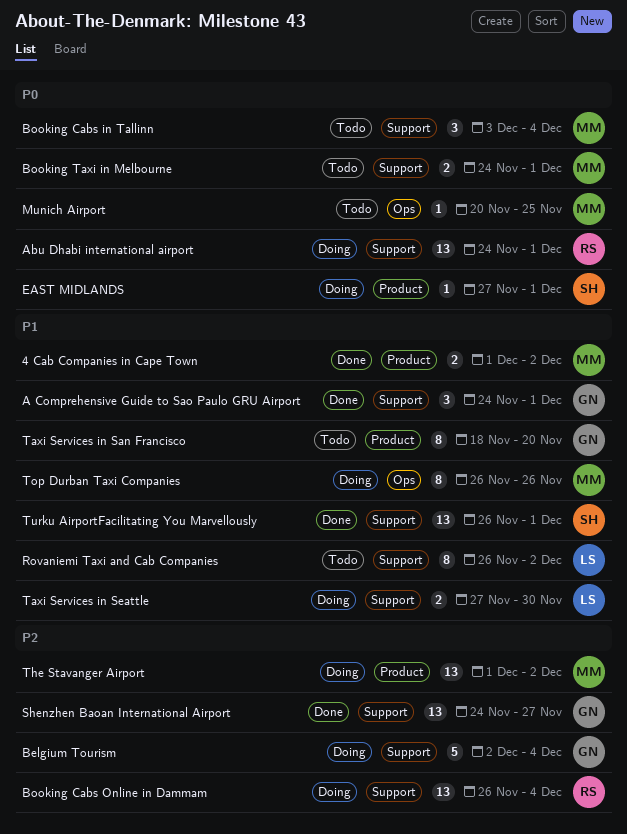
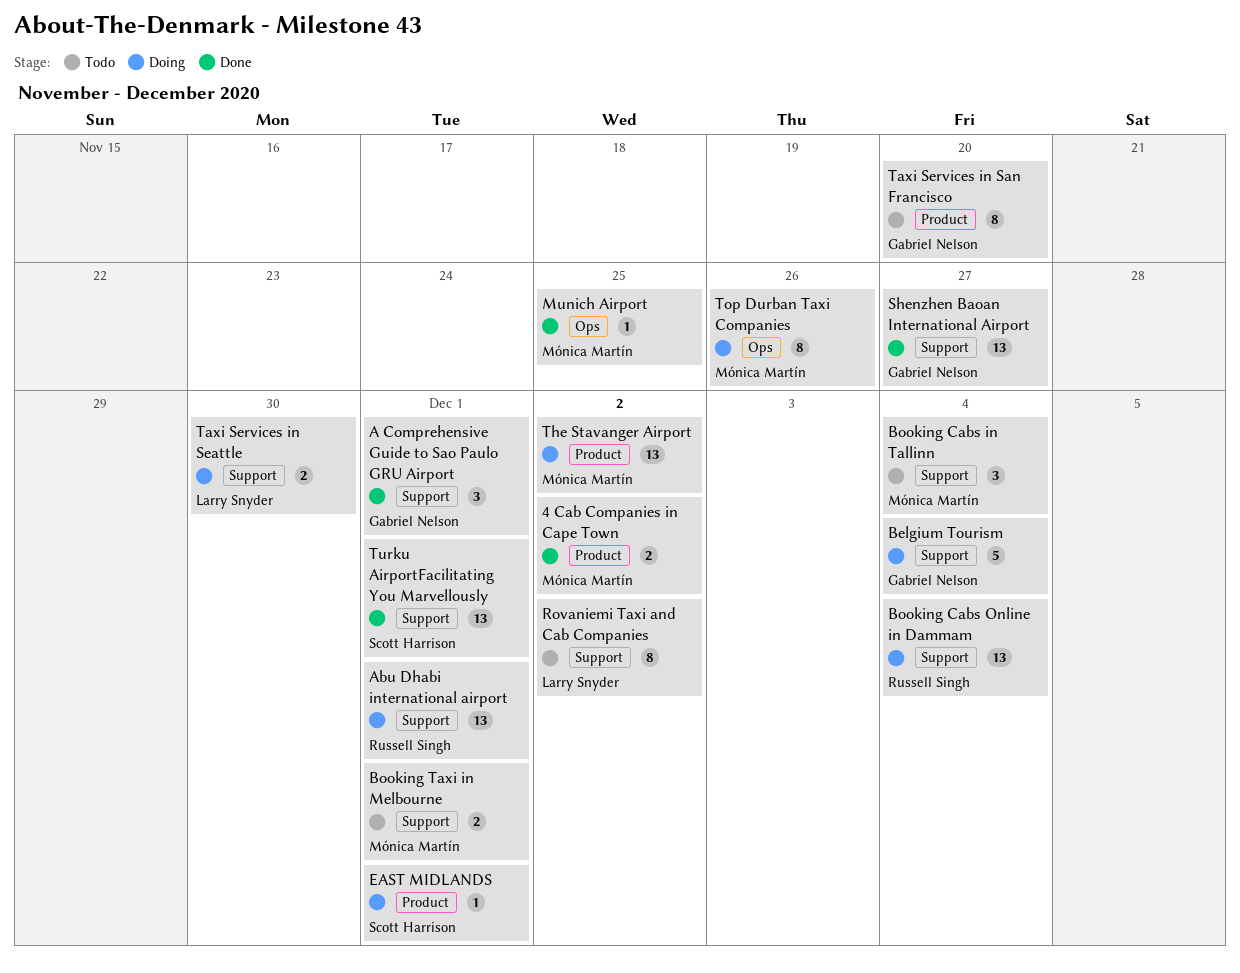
Munich Airport, status: Todo -> Done

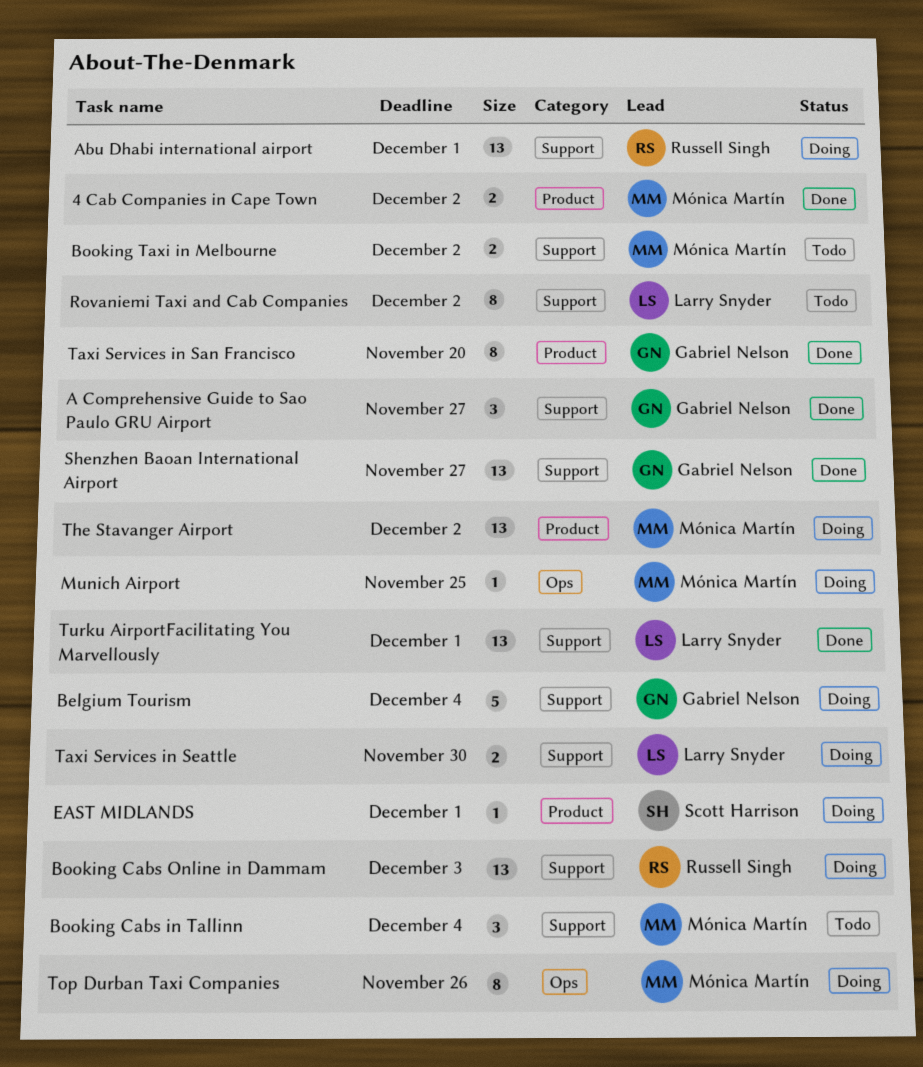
A Comprehensive Guide to Sao Paulo GRU Airport, due: Dec 1 -> Nov 27
Booking Cabs Online in Dammam, due: Dec 4 -> Dec 3
Booking Taxi in Melbourne, due: Dec 1 -> Dec 2
Munich Airport, status: Done -> Doing
Taxi Services in San Francisco, status: Todo -> Done
Turku AirportFacilitating You Marvellously, owner: Scott Harrison -> Larry Snyder

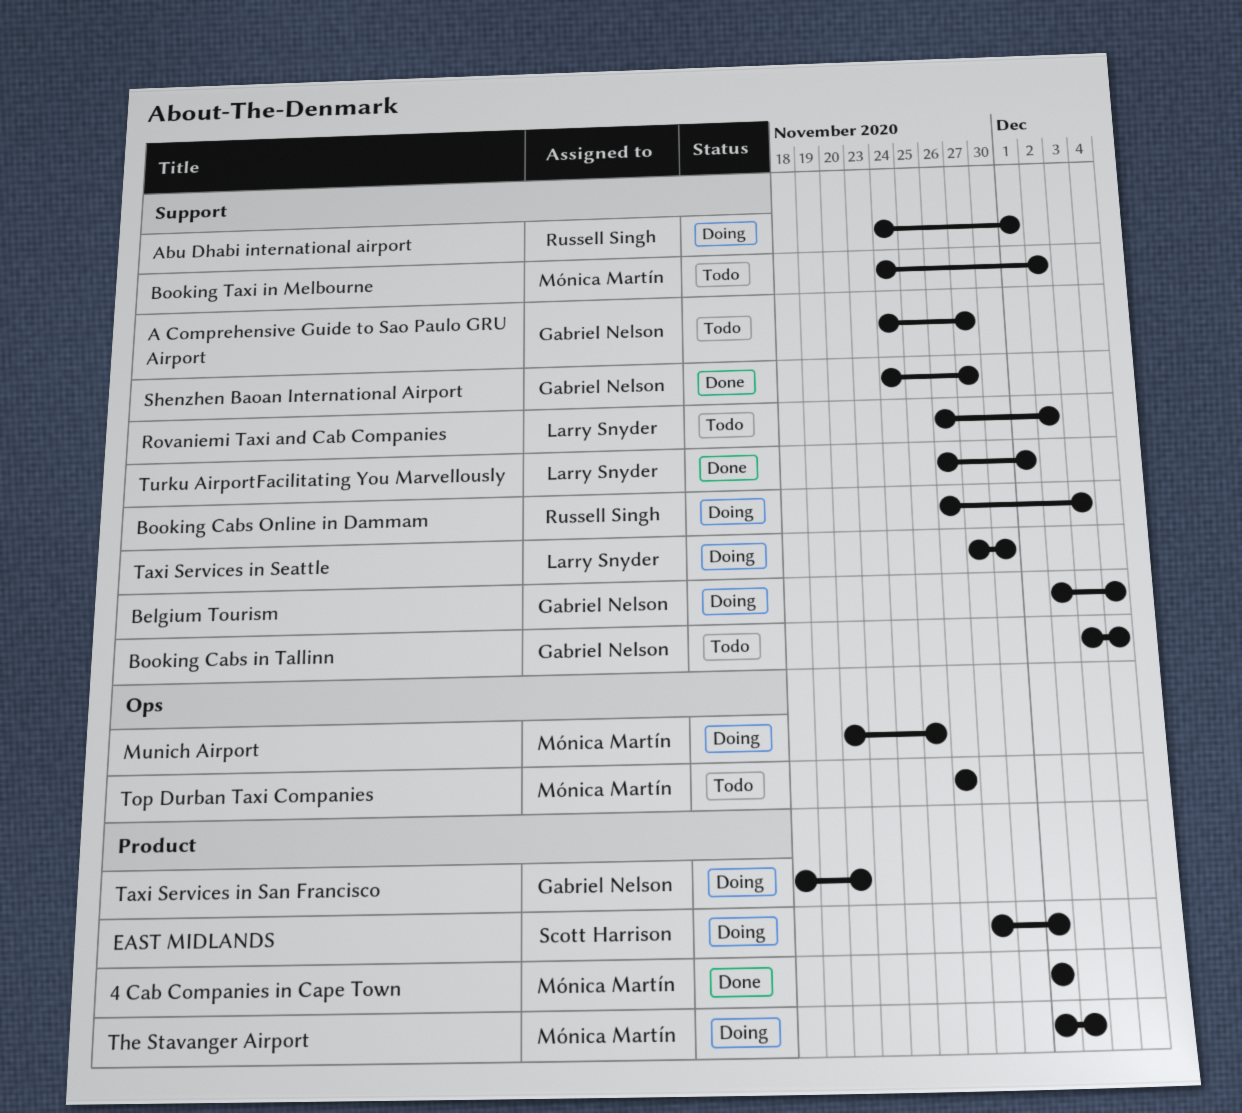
4 Cab Companies in Cape Town, due: Dec 2 -> Dec 1
A Comprehensive Guide to Sao Paulo GRU Airport, status: Done -> Todo
Booking Cabs in Tallinn, owner: Mónica Martín -> Gabriel Nelson
Taxi Services in San Francisco, status: Done -> Doing
Top Durban Taxi Companies, status: Doing -> Todo

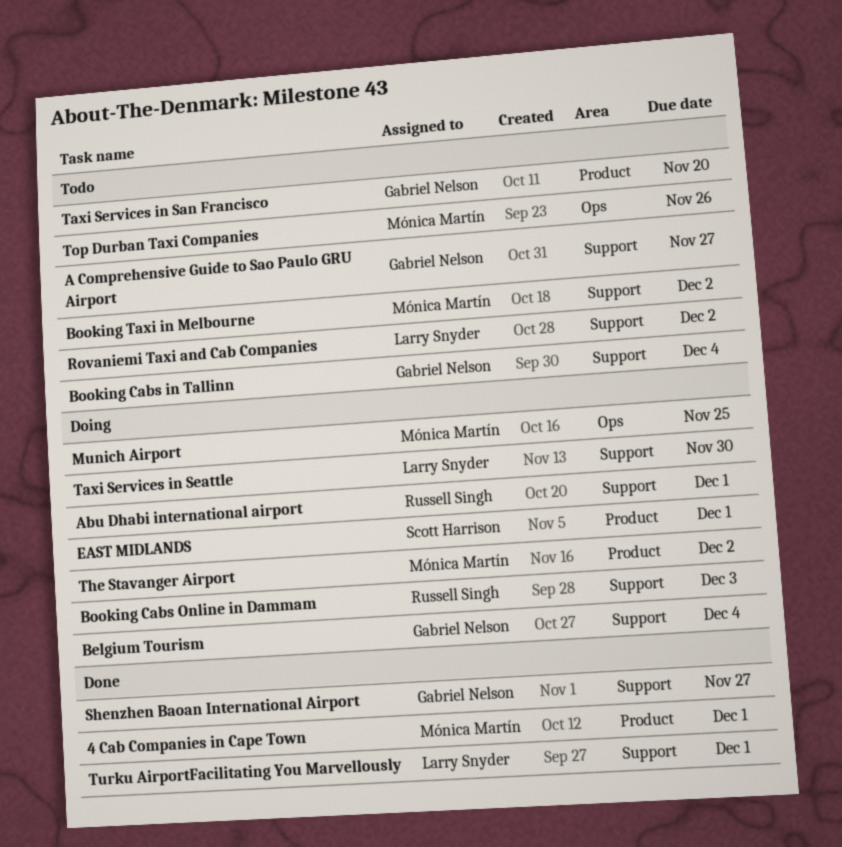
Taxi Services in San Francisco, status: Doing -> Todo

